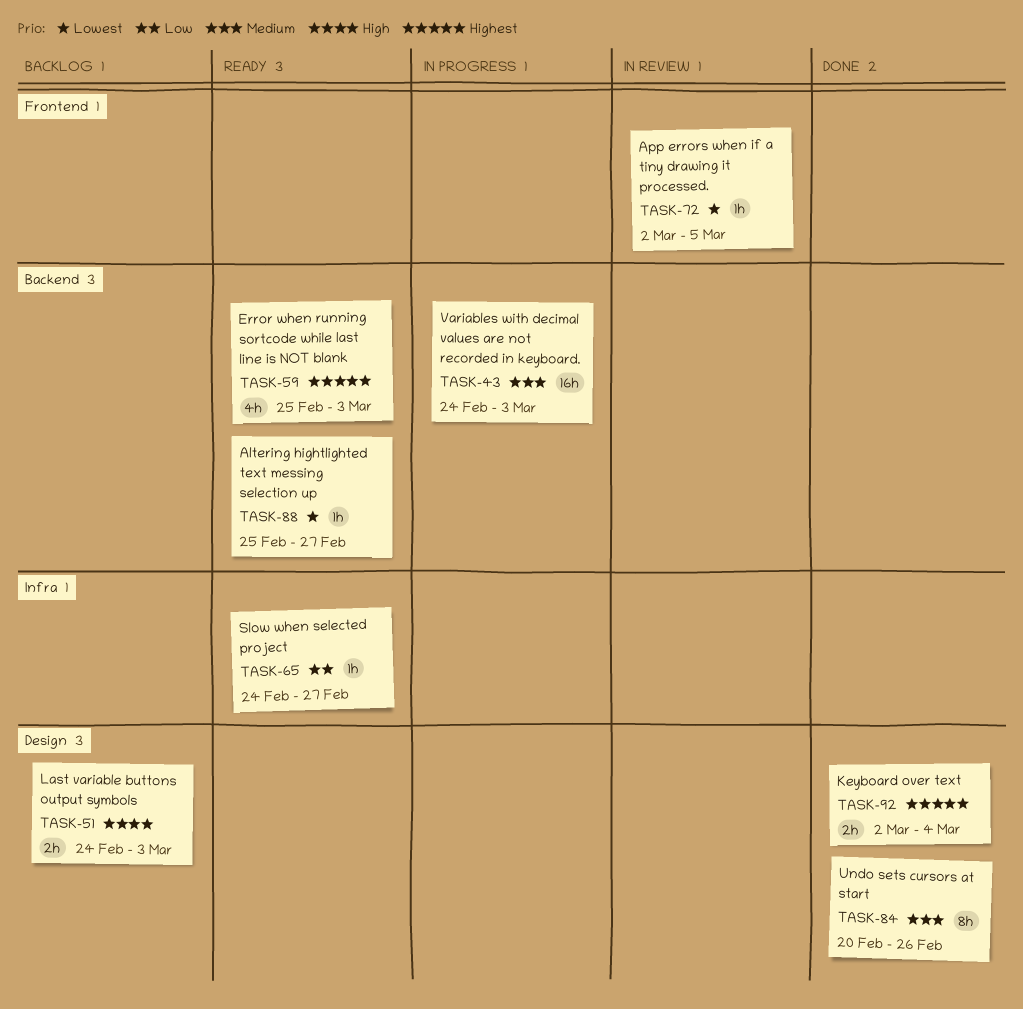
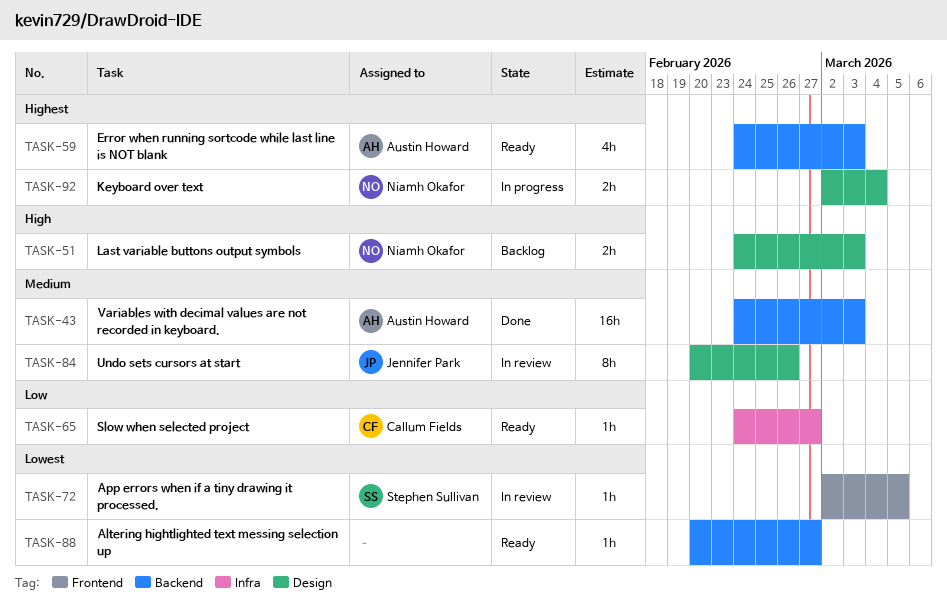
TASK-43, status: In progress -> Done
TASK-59, start: Feb 25 -> Feb 24
TASK-84, status: Done -> In review
TASK-88, start: Feb 25 -> Feb 20
TASK-92, status: Done -> In progress

